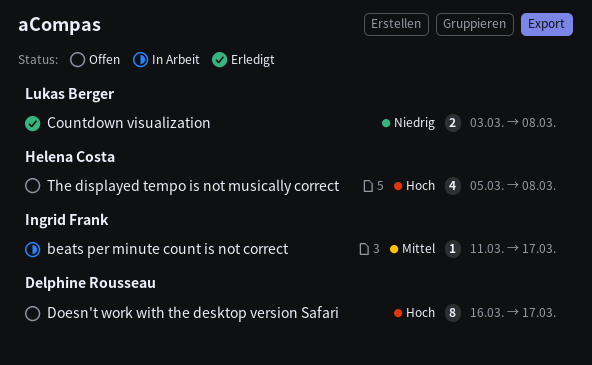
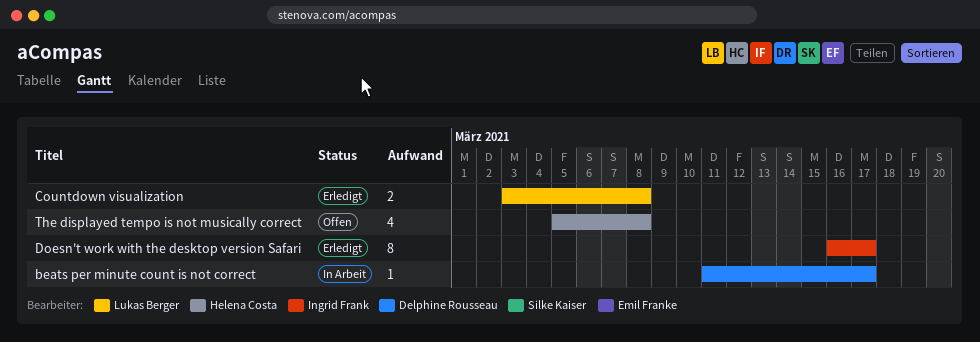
beats per minute count is not correct, owner: Ingrid Frank -> Delphine Rousseau
Doesn't work with the desktop version Safari, status: Offen -> Erledigt
Doesn't work with the desktop version Safari, owner: Delphine Rousseau -> Ingrid Frank

